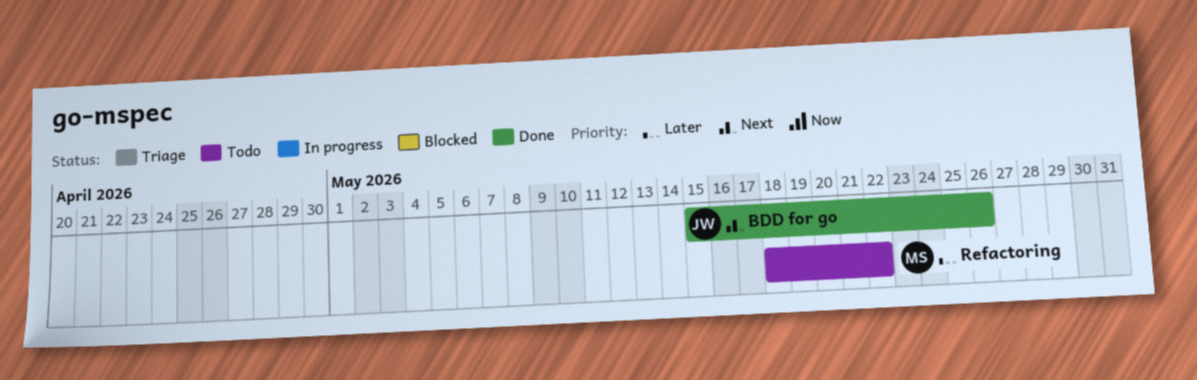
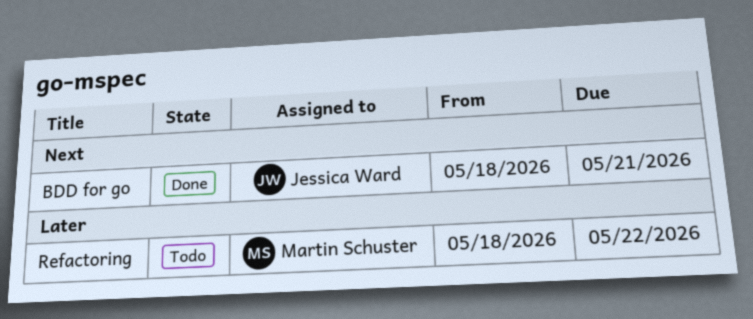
BDD for go, start: May 15 -> May 18
BDD for go, due: May 26 -> May 21

